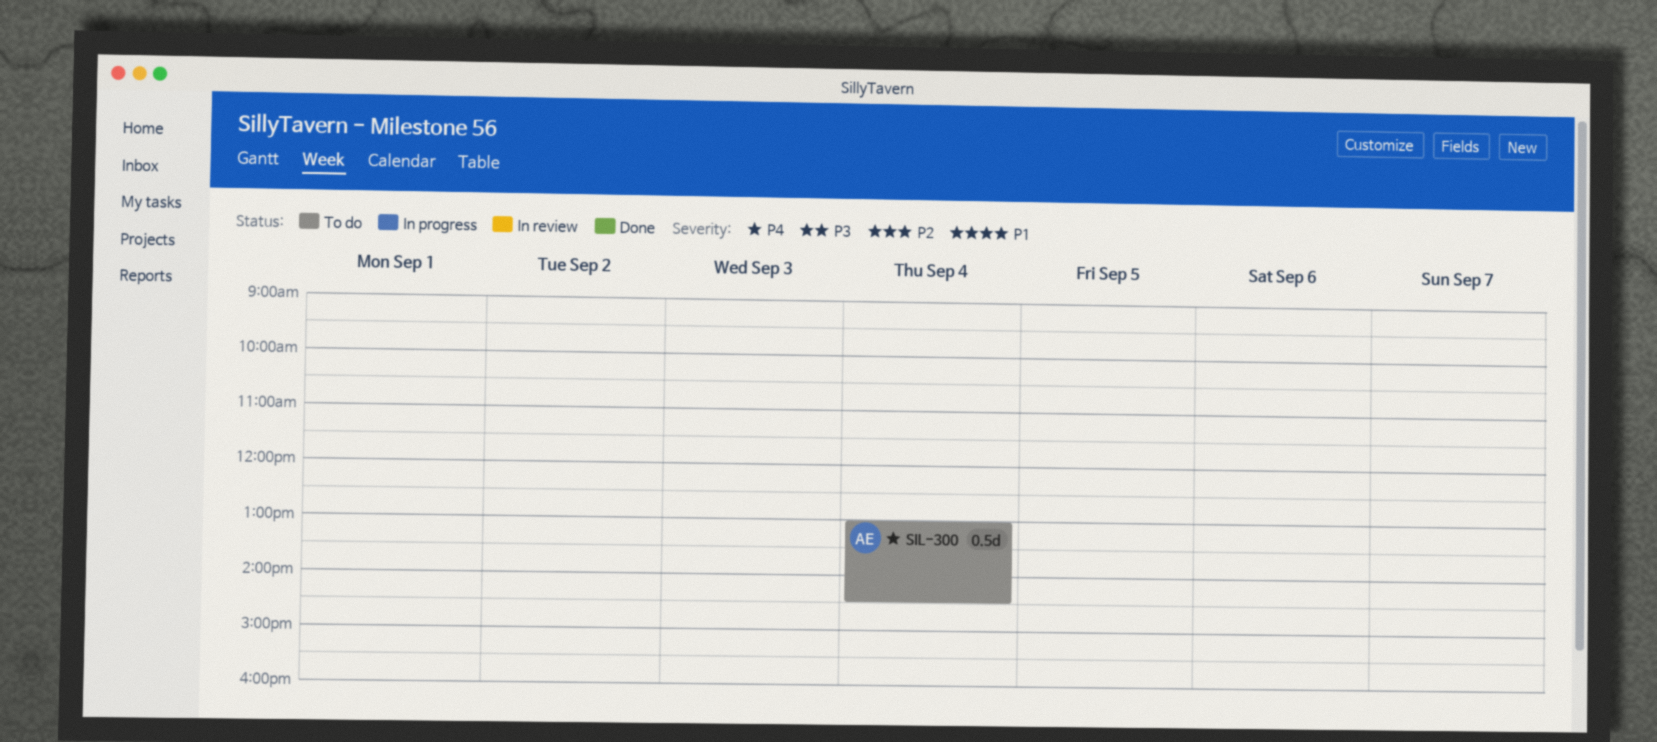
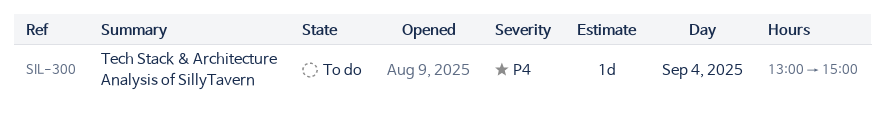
SIL-300, estimate: 0.5d -> 1d
SIL-300, ends: 14:30 -> 15:00

